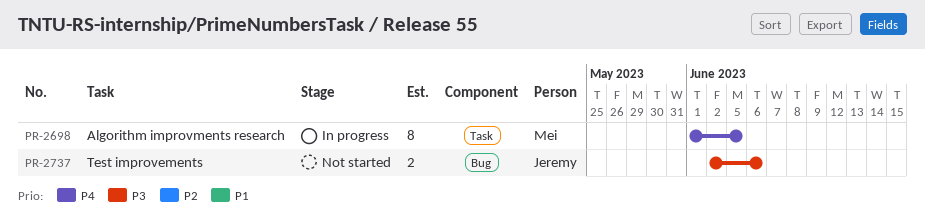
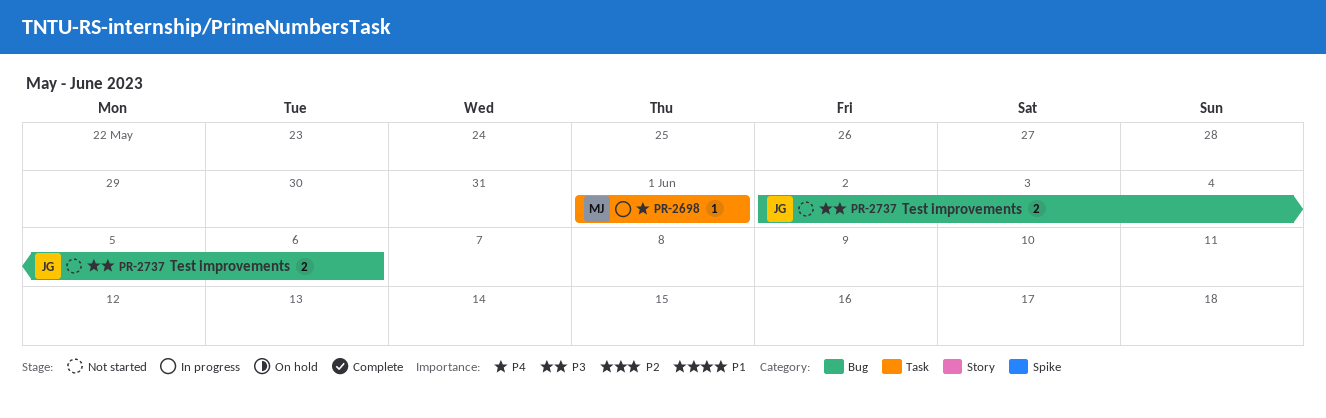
PR-2698, estimate: 8 -> 1
PR-2698, due: Jun 5 -> Jun 1

